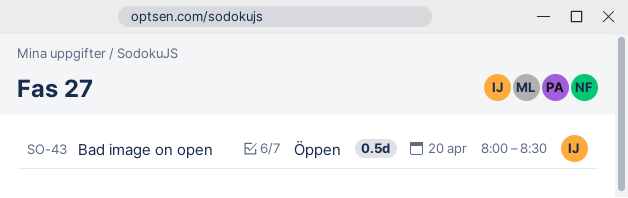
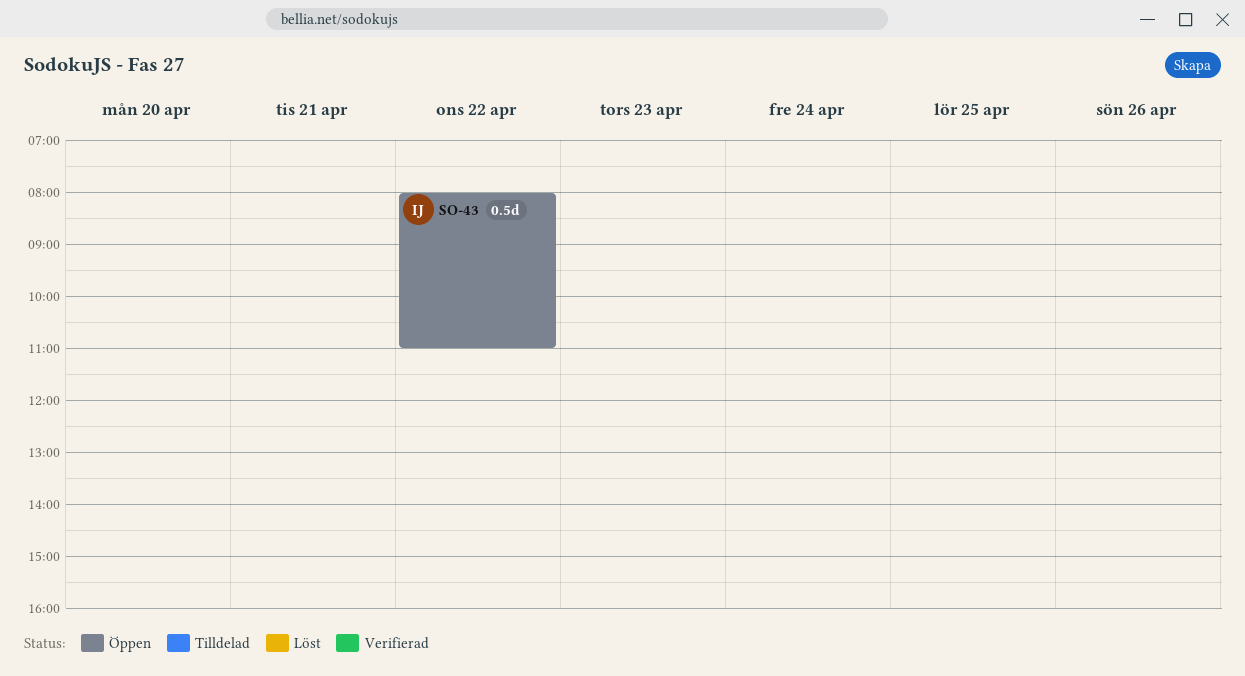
SO-43, day: Apr 20 -> Apr 22
SO-43, ends: 08:30 -> 11:00

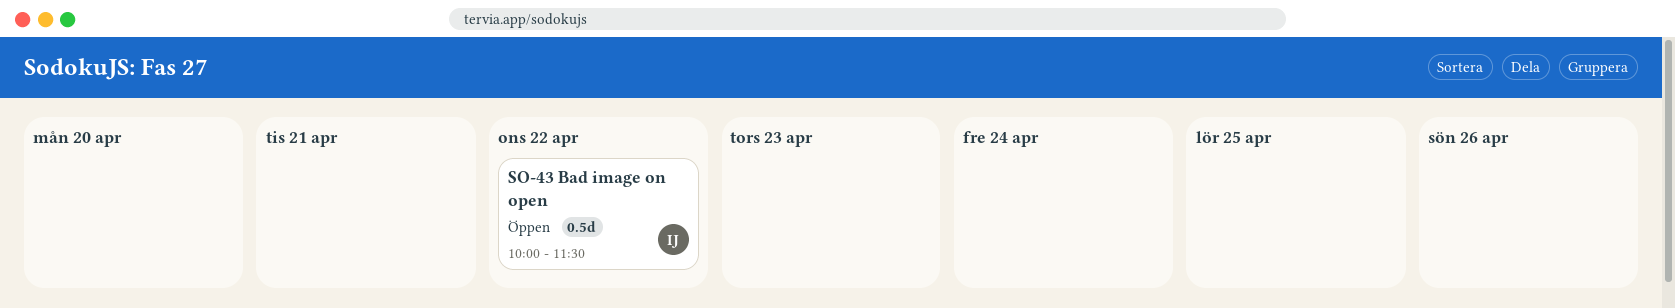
SO-43, begins: 08:00 -> 10:00
SO-43, ends: 11:00 -> 11:30

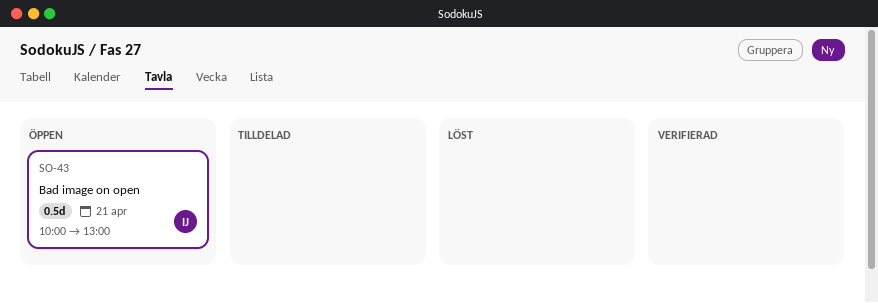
SO-43, day: Apr 22 -> Apr 21
SO-43, ends: 11:30 -> 13:00

